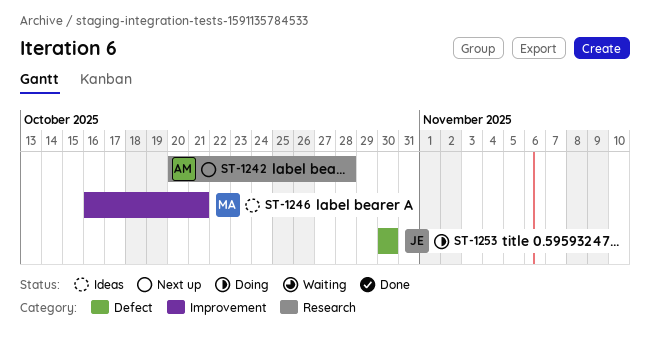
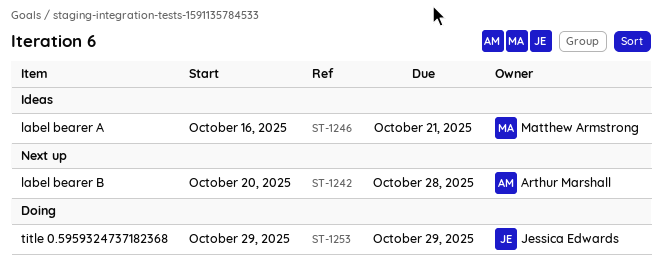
ST-1253, start: Oct 30 -> Oct 29
ST-1253, due: Oct 30 -> Oct 29

